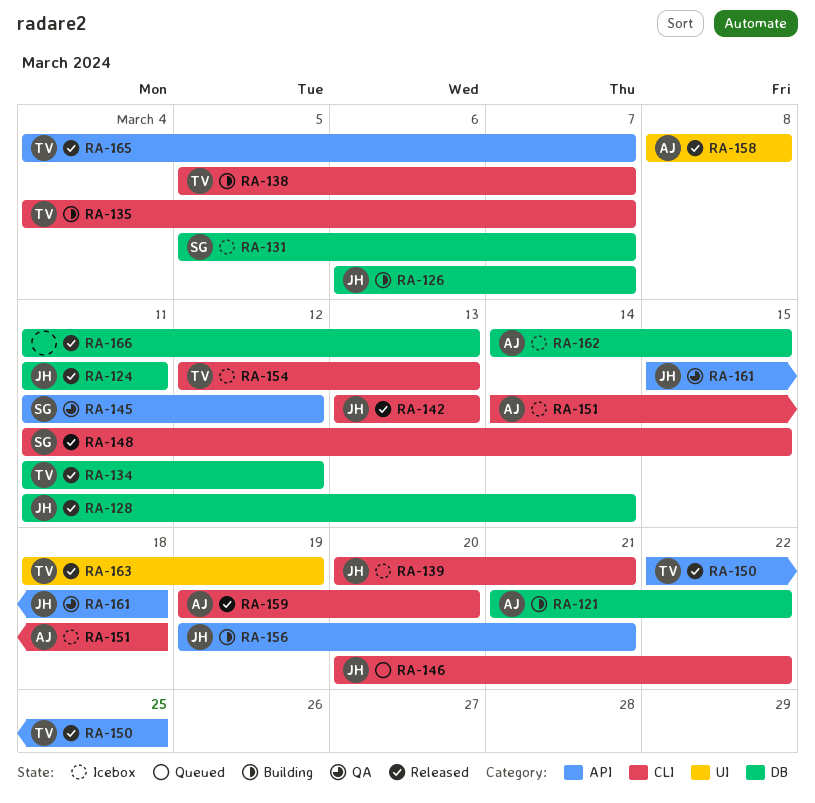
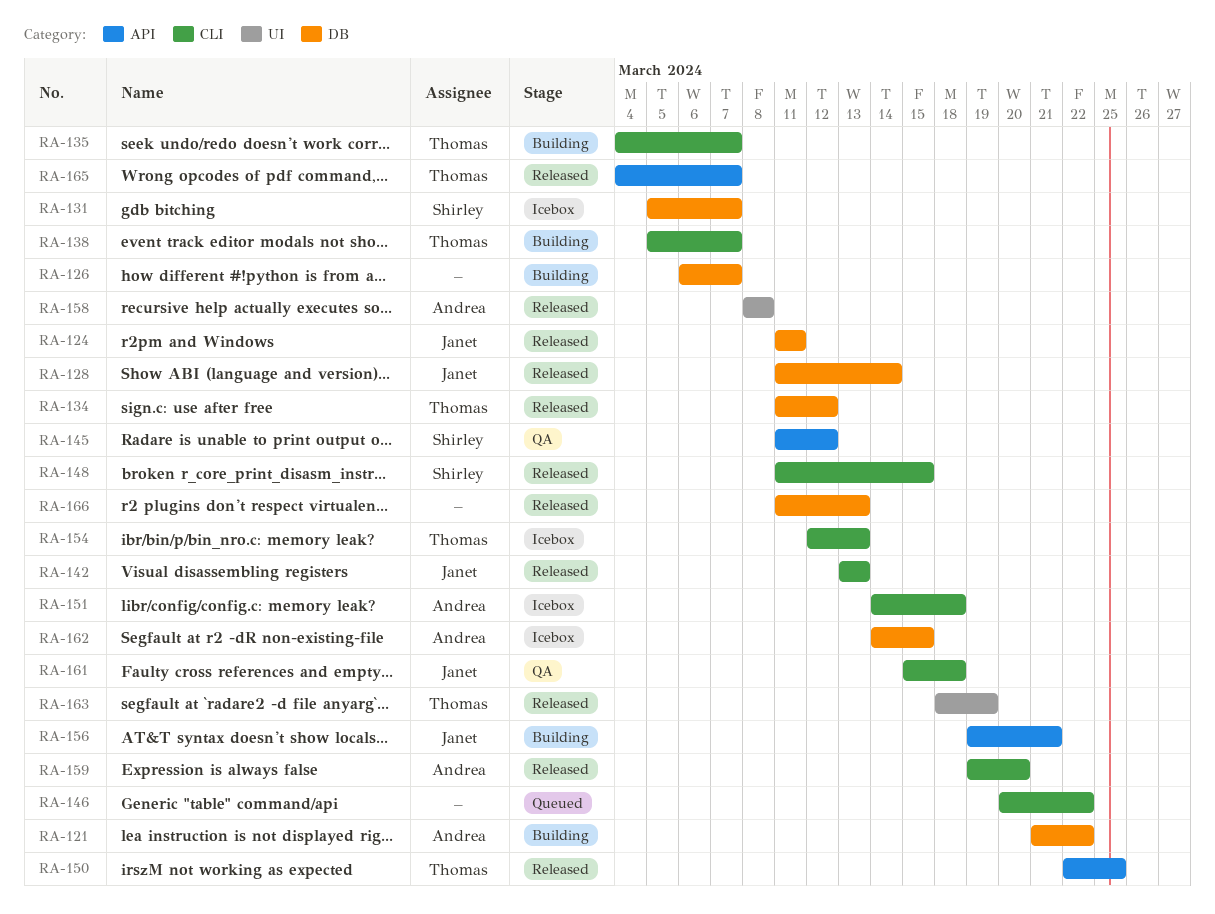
RA-126, owner: Janet -> none
RA-139: present -> none
RA-146, owner: Janet -> none
RA-161, label: API -> CLI

